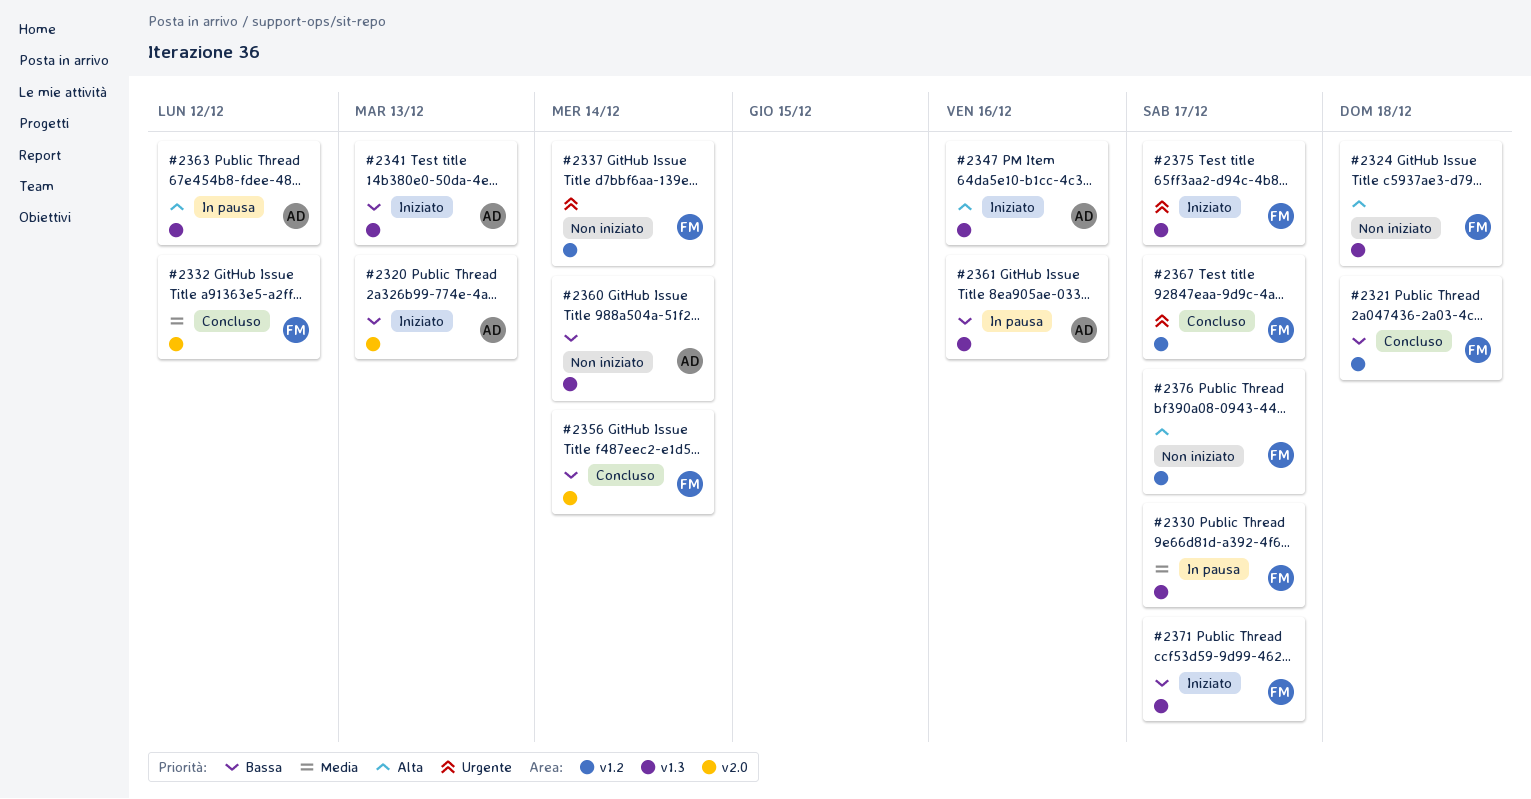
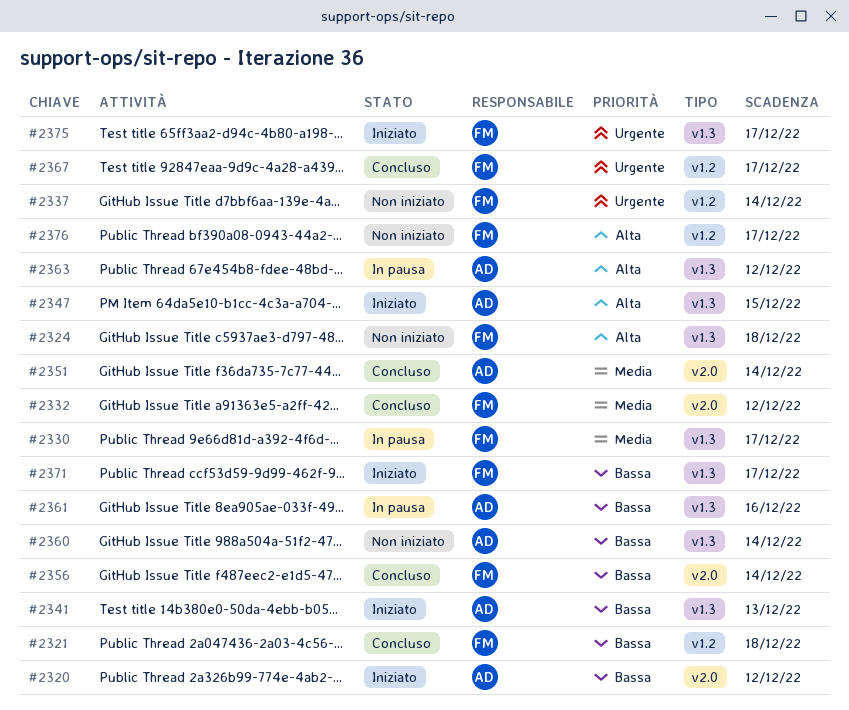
#2320, due: Dec 13 -> Dec 12
#2347, due: Dec 16 -> Dec 15
#2351: none -> present

